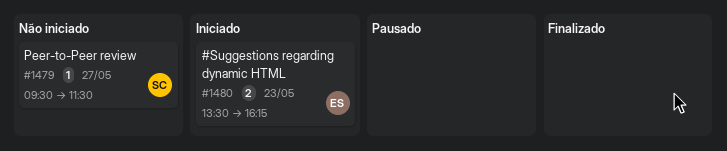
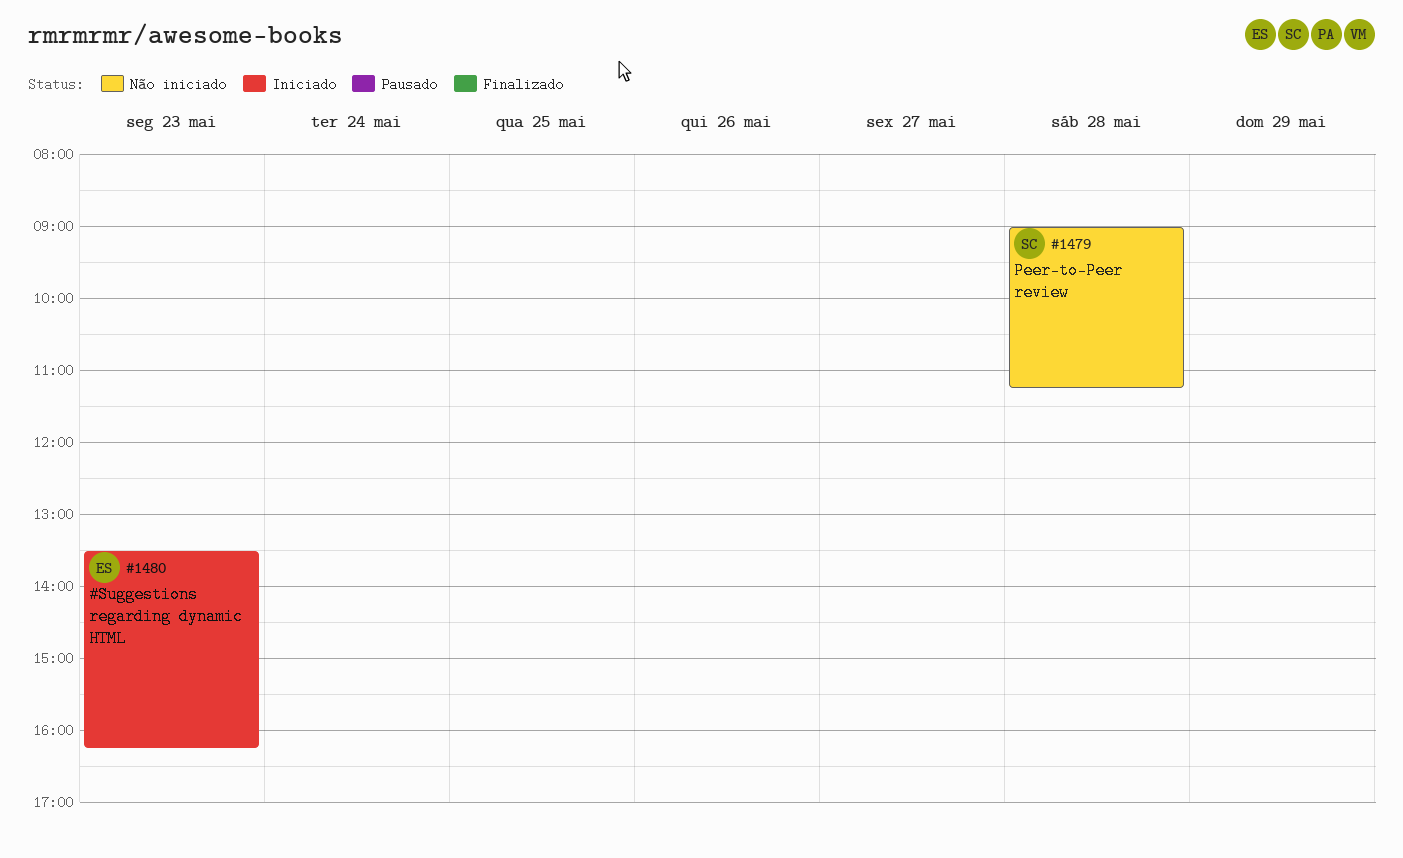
#1479, day: May 27 -> May 28
#1479, begins: 09:30 -> 09:00
#1479, ends: 11:30 -> 11:15

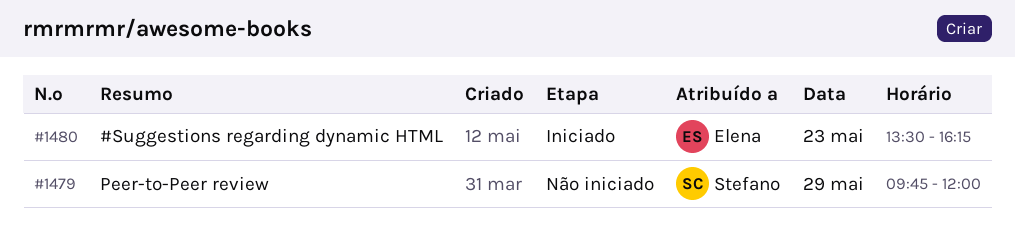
#1479, day: May 28 -> May 29
#1479, begins: 09:00 -> 09:45
#1479, ends: 11:15 -> 12:00

